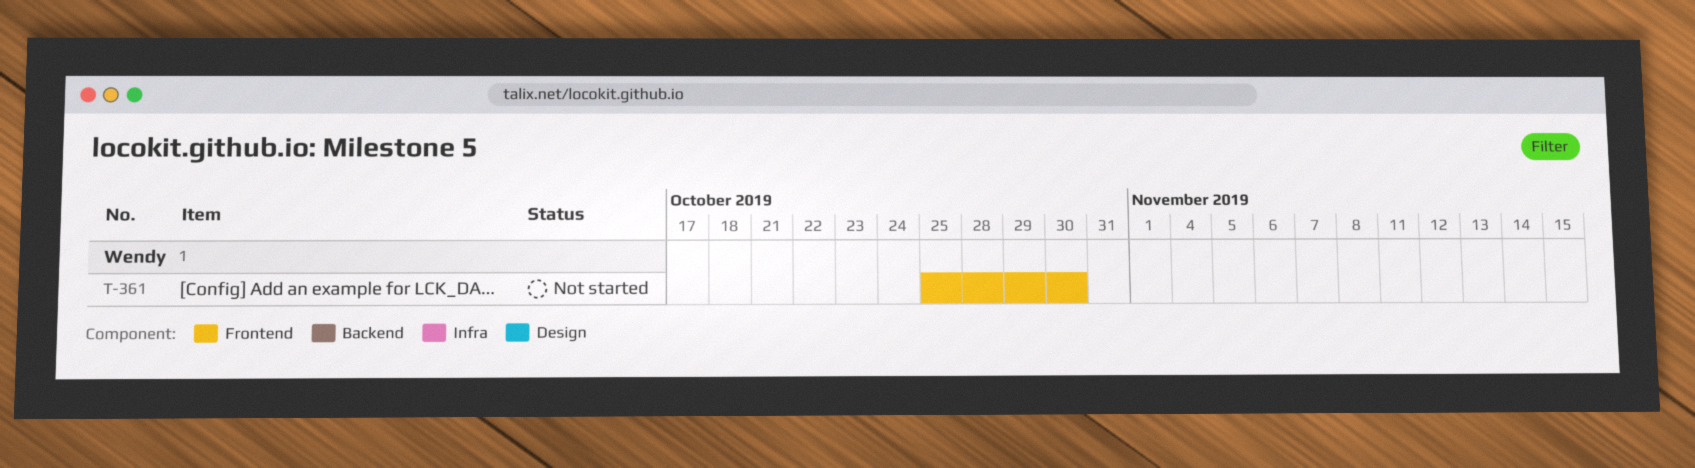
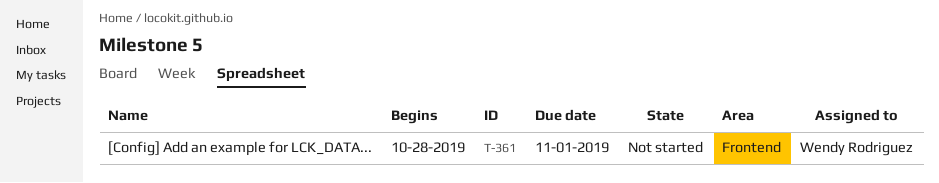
T-361, start: Oct 25 -> Oct 28
T-361, due: Oct 30 -> Nov 1

